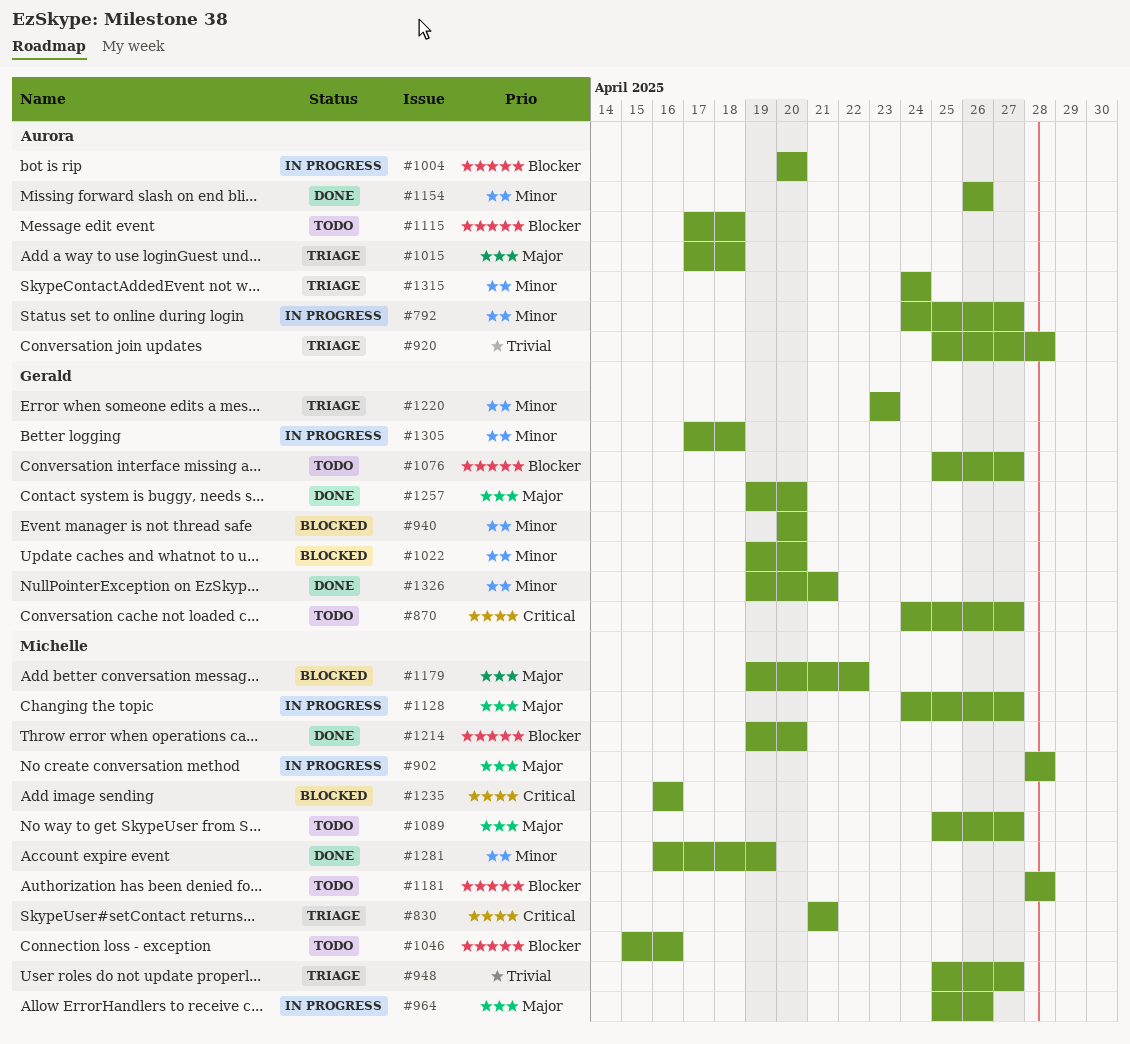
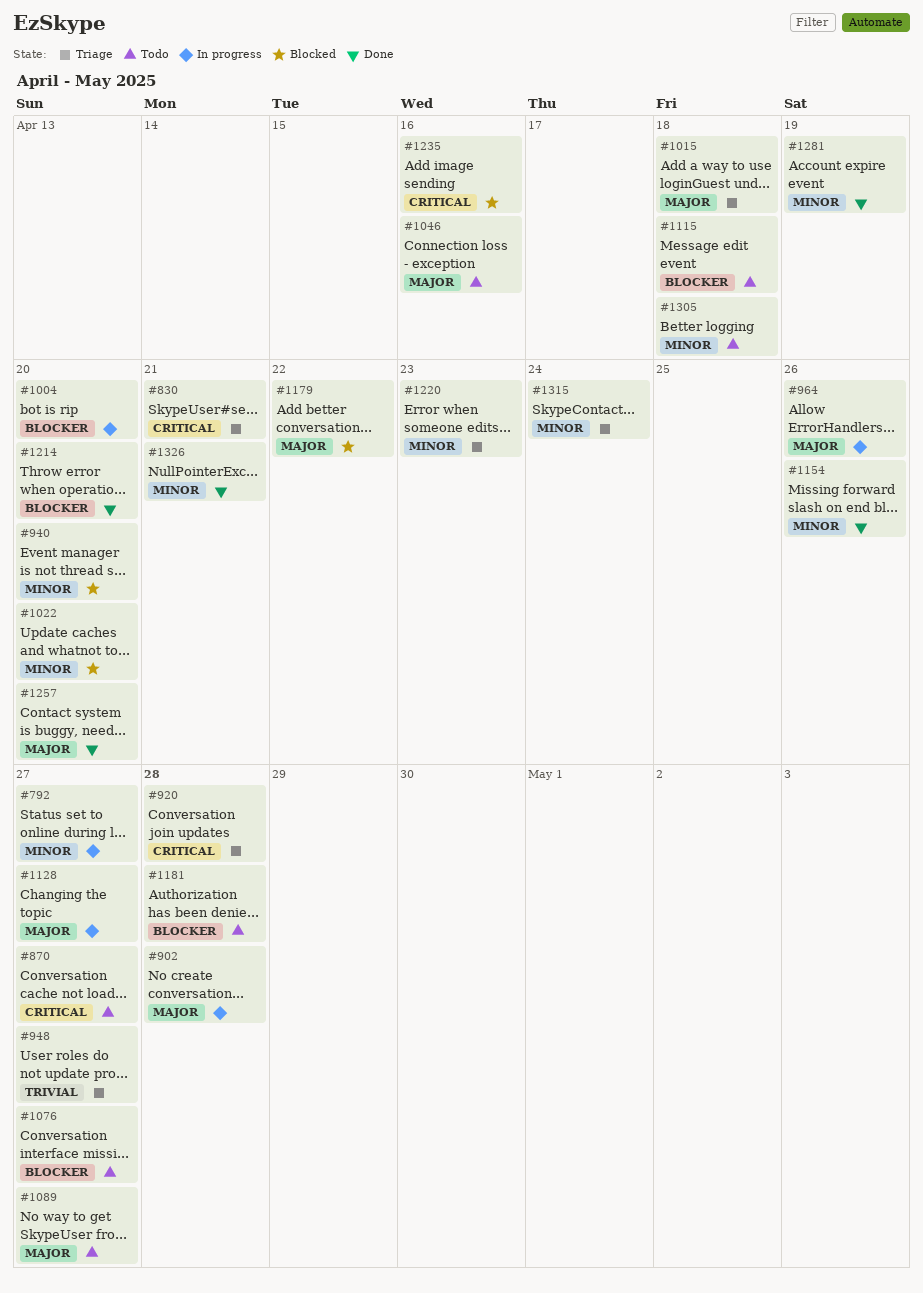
#920, priority: Trivial -> Critical
#1046, priority: Blocker -> Major
#1305, status: In progress -> Todo

